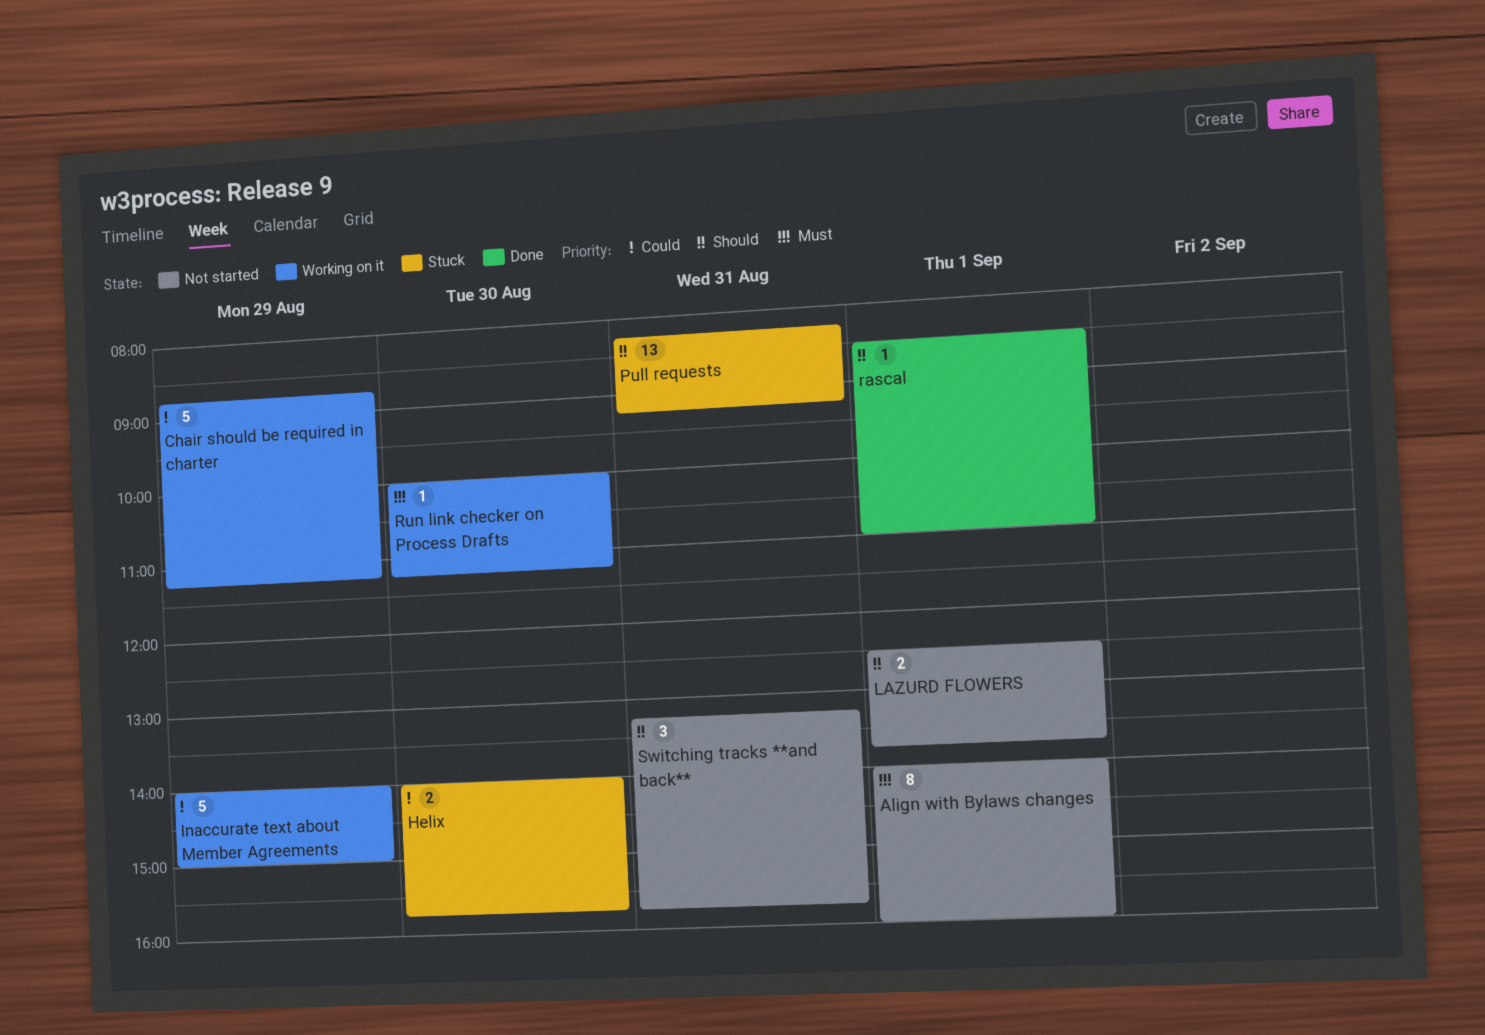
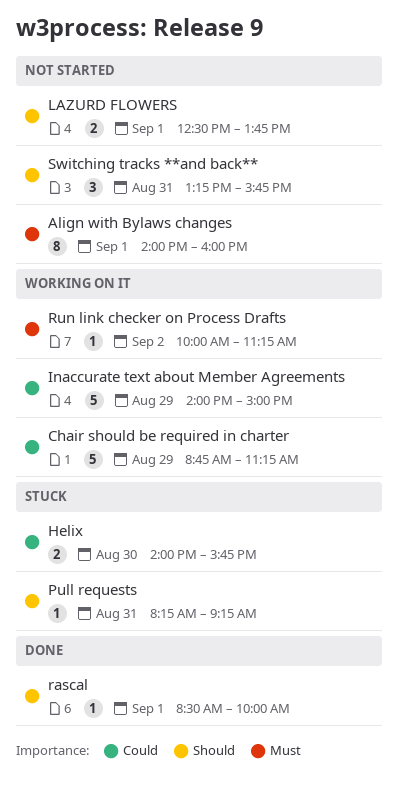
Pull requests, estimate: 13 -> 1
rascal, ends: 11:00 -> 10:00
Run link checker on Process Drafts, day: Aug 30 -> Sep 2

